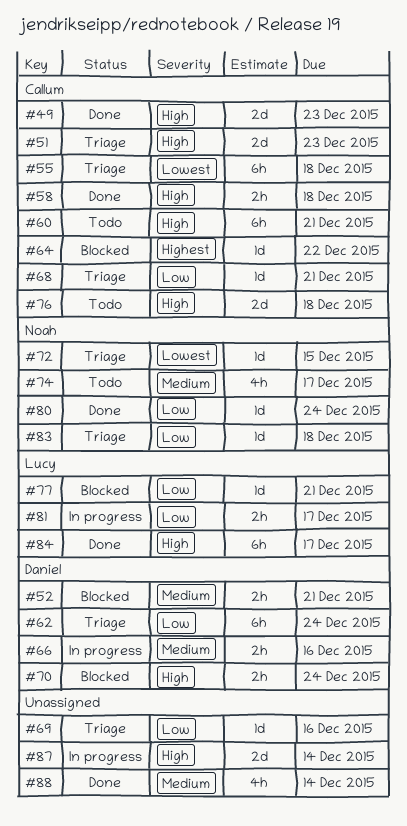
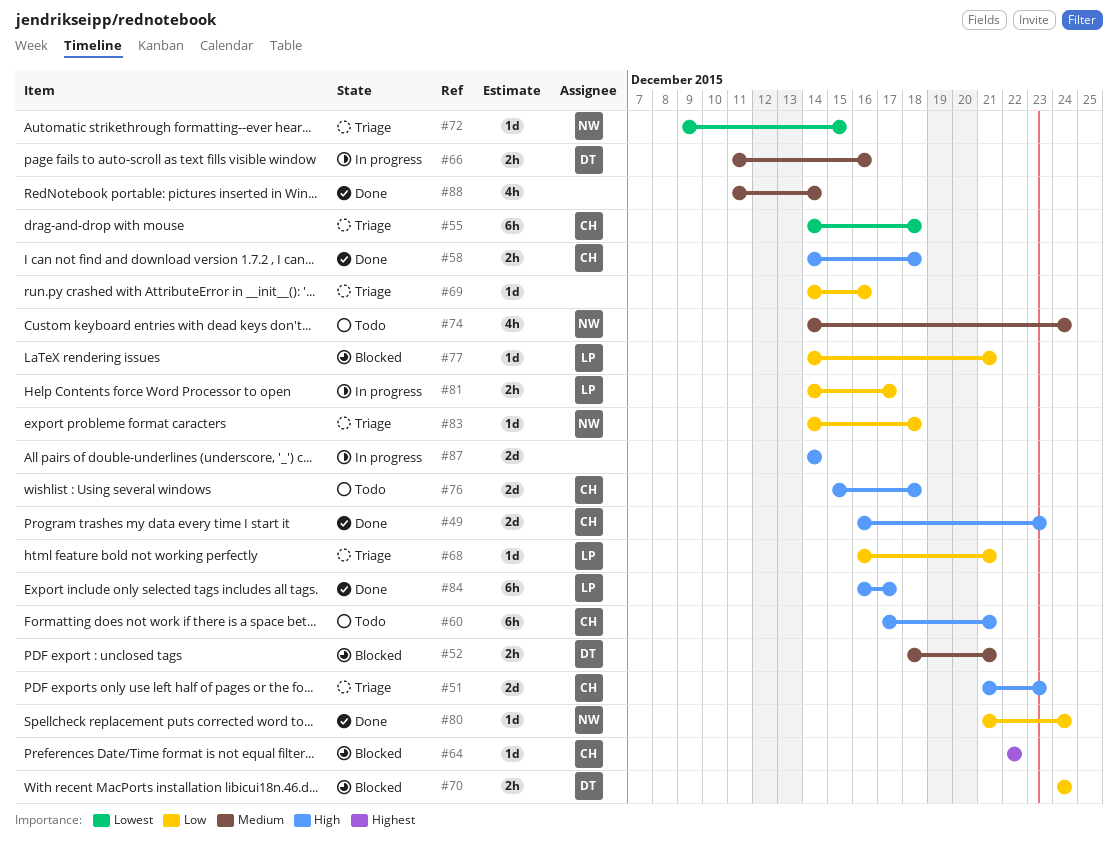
#62: present -> none
#68, owner: Callum -> Lucy
#70, priority: High -> Low
#74, due: Dec 17 -> Dec 24

